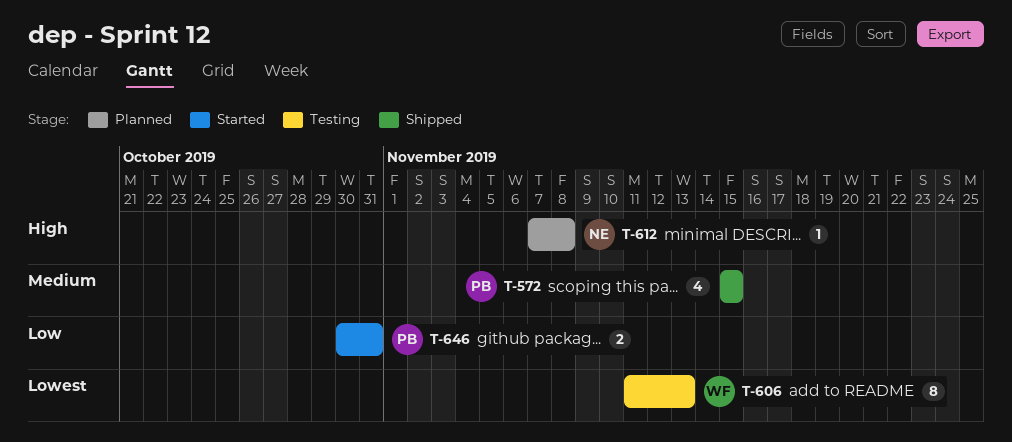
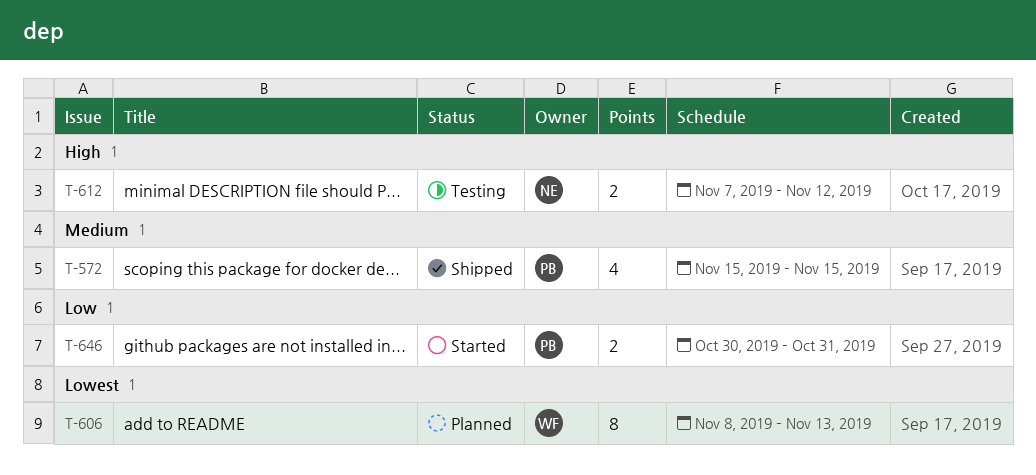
T-606, status: Testing -> Planned
T-606, start: Nov 11 -> Nov 8
T-612, status: Planned -> Testing
T-612, estimate: 1 -> 2
T-612, due: Nov 8 -> Nov 12

